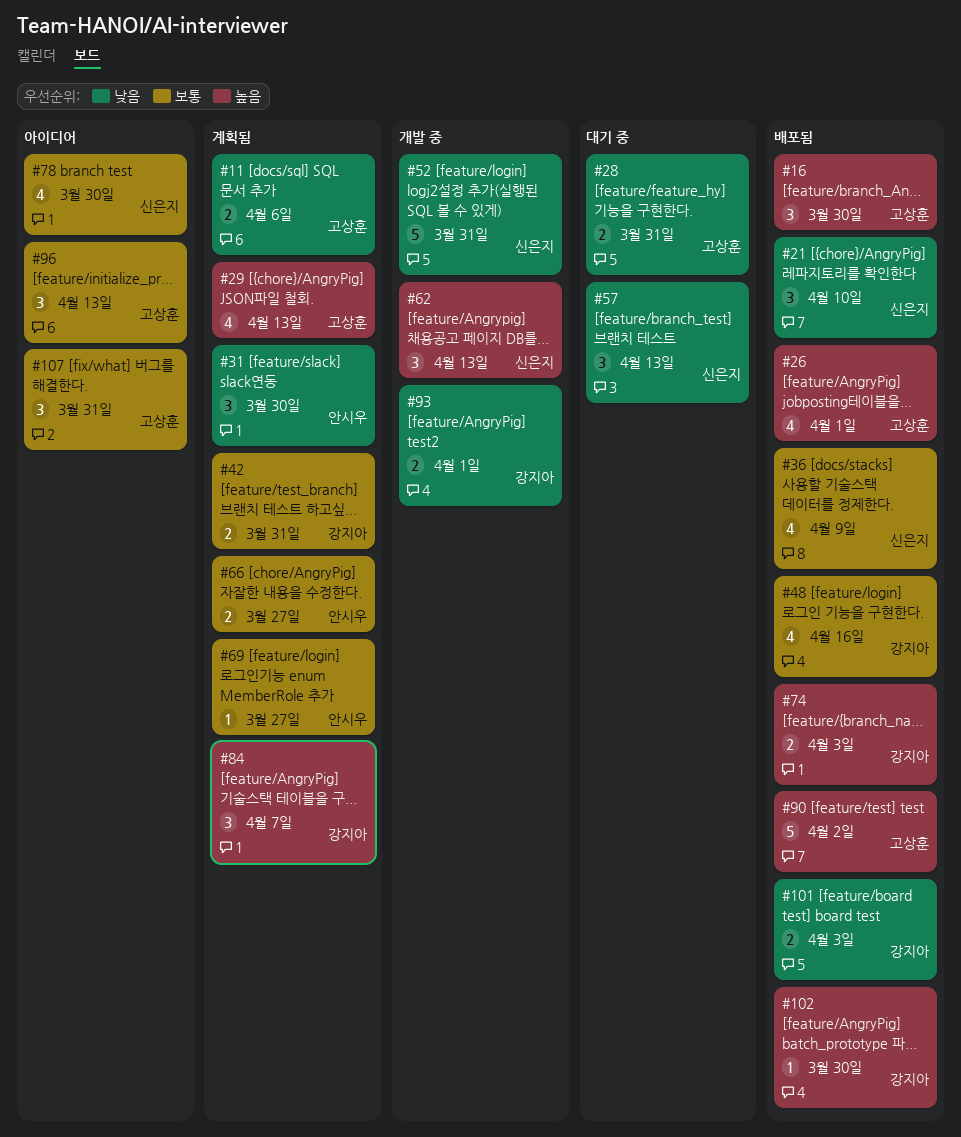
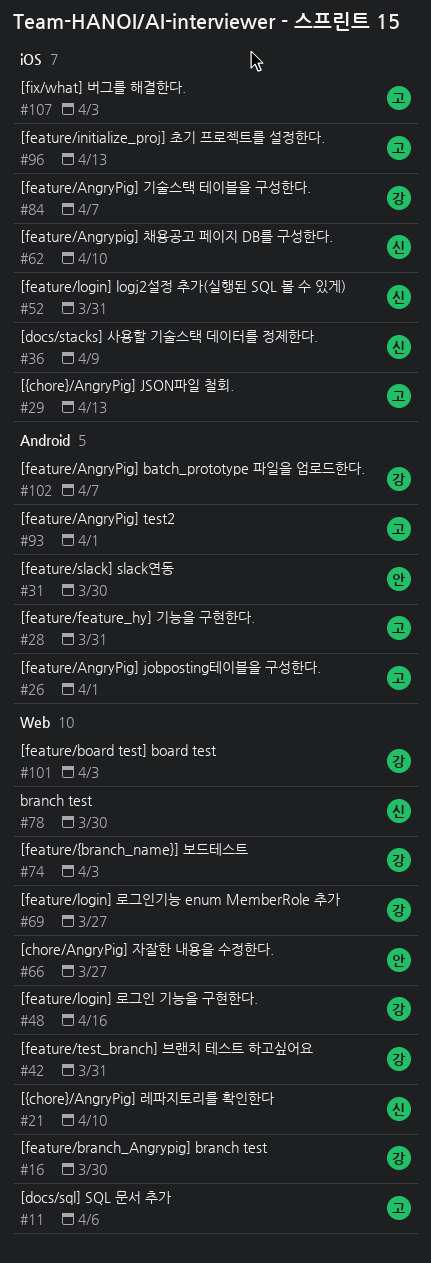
#16, owner: 고상훈 -> 강지아
#57: present -> none
#62, due: Apr 13 -> Apr 10
#69, owner: 안시우 -> 강지아
#90: present -> none
#93, owner: 강지아 -> 고상훈
#102, due: Mar 30 -> Apr 7
#107, due: Mar 31 -> Apr 3

